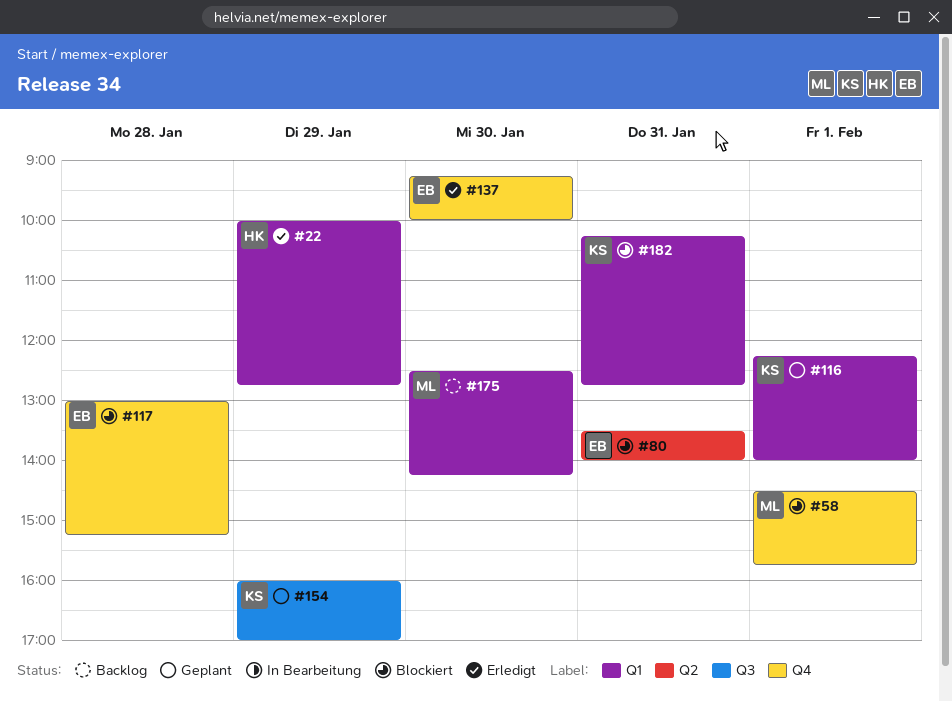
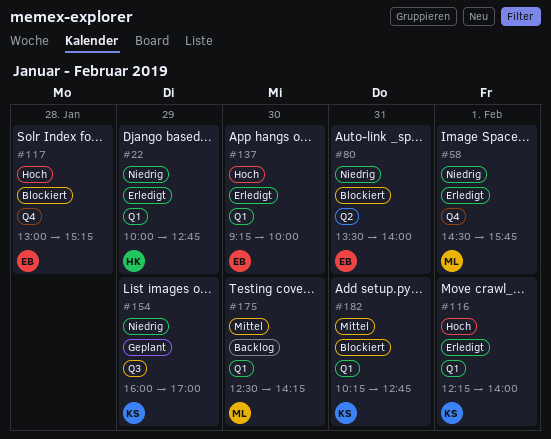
#58, status: Blockiert -> Erledigt
#116, status: Geplant -> Erledigt
#137, label: Q4 -> Q1

